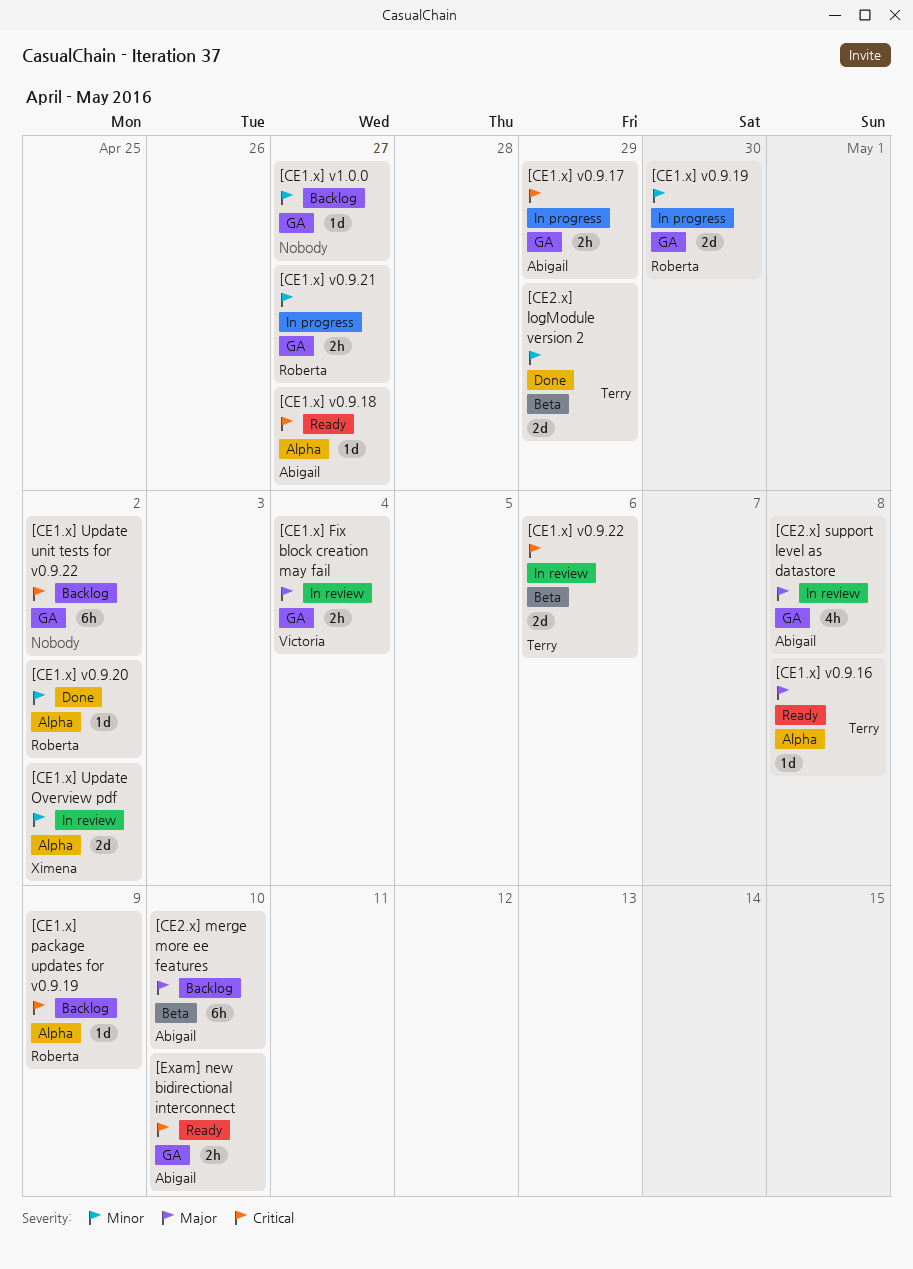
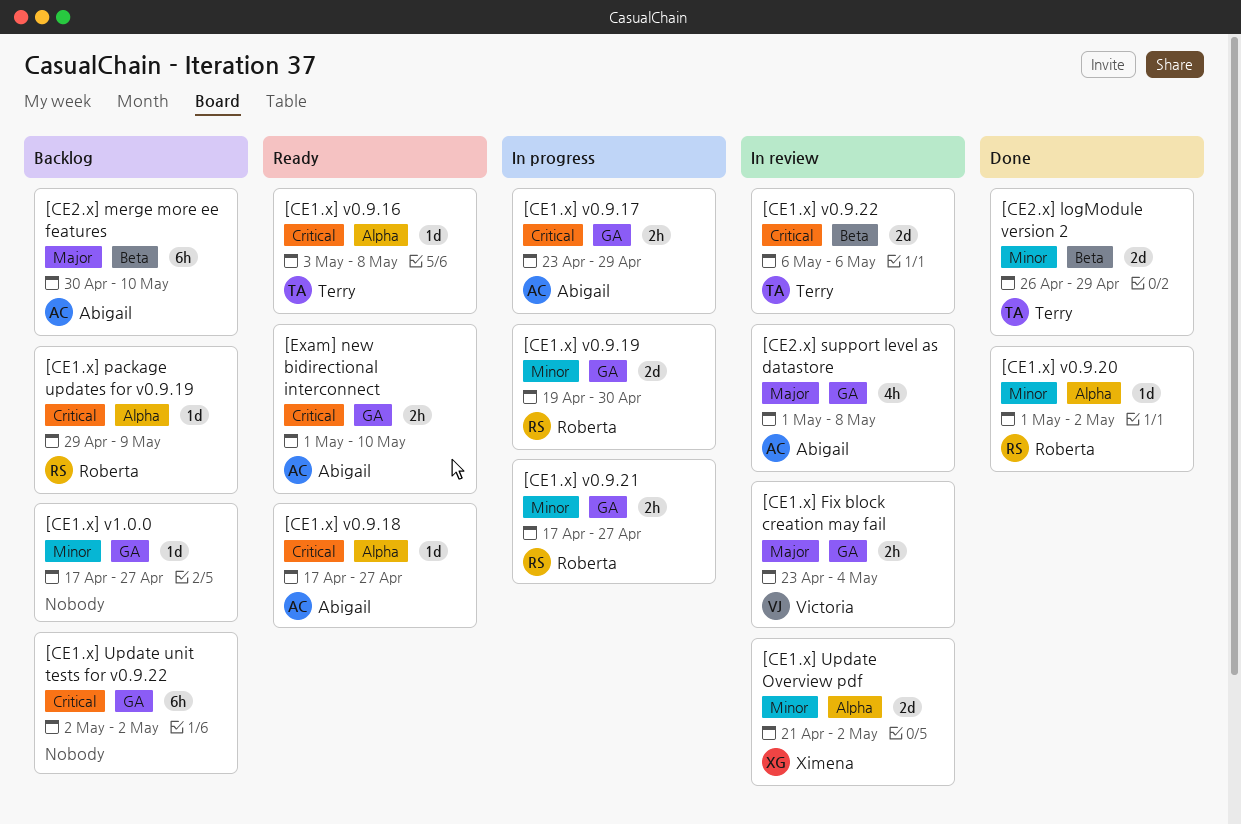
[CE1.x] v0.9.16, priority: Major -> Critical

